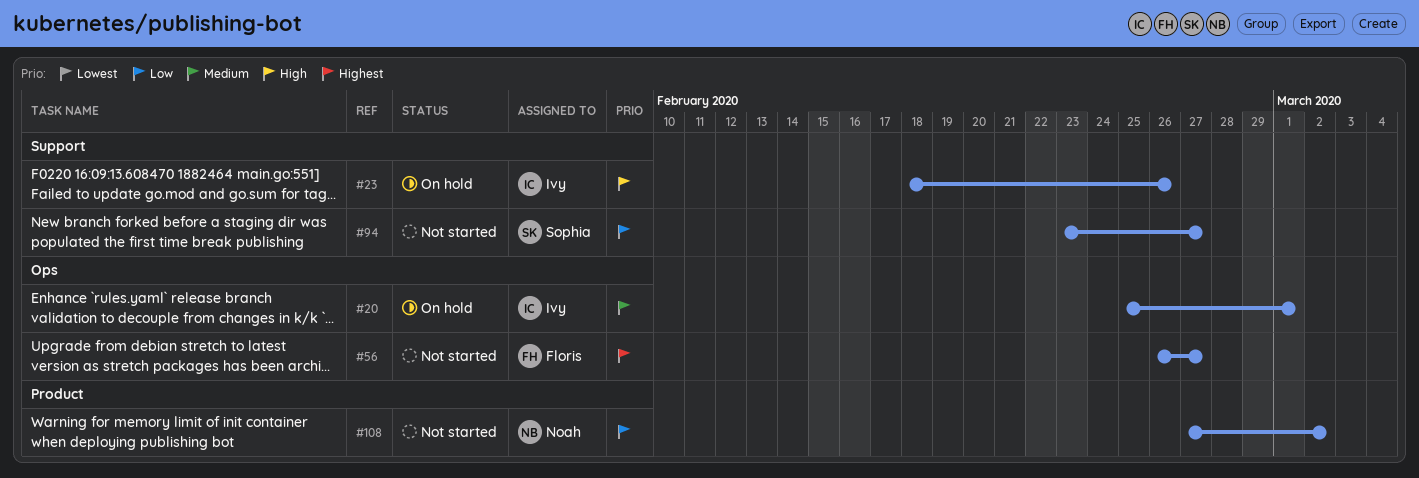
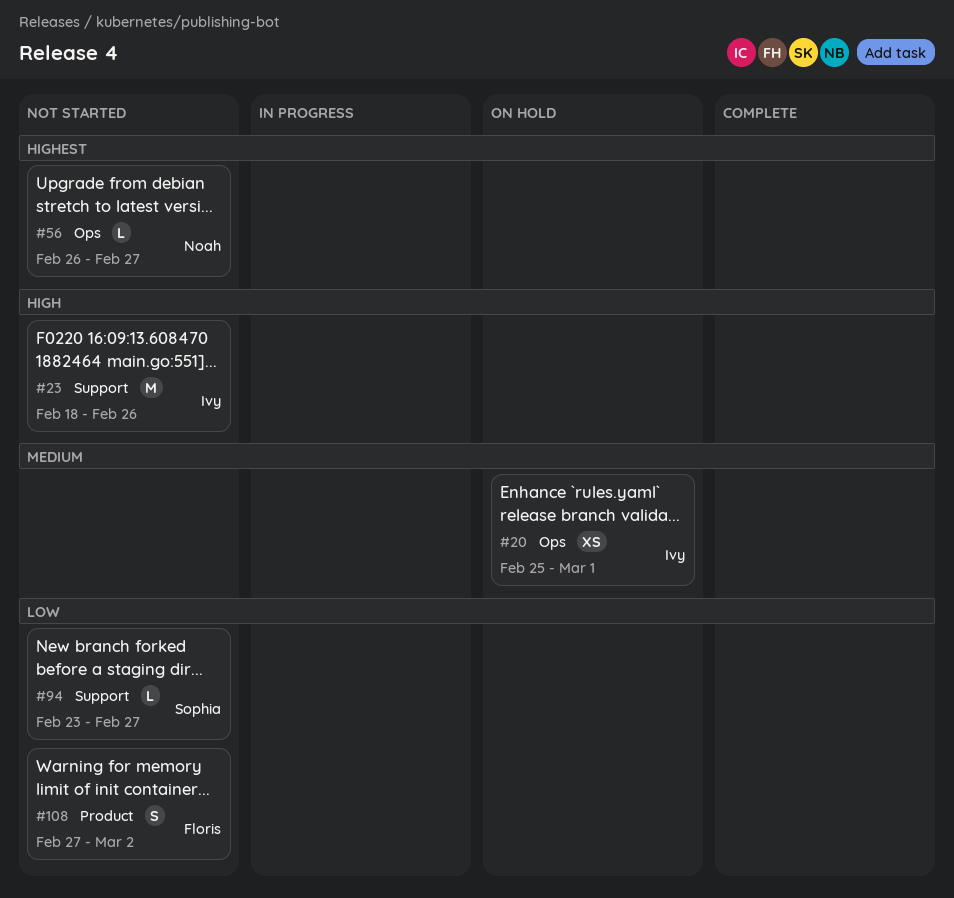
#23, status: On hold -> Not started
#56, owner: Floris -> Noah
#108, owner: Noah -> Floris

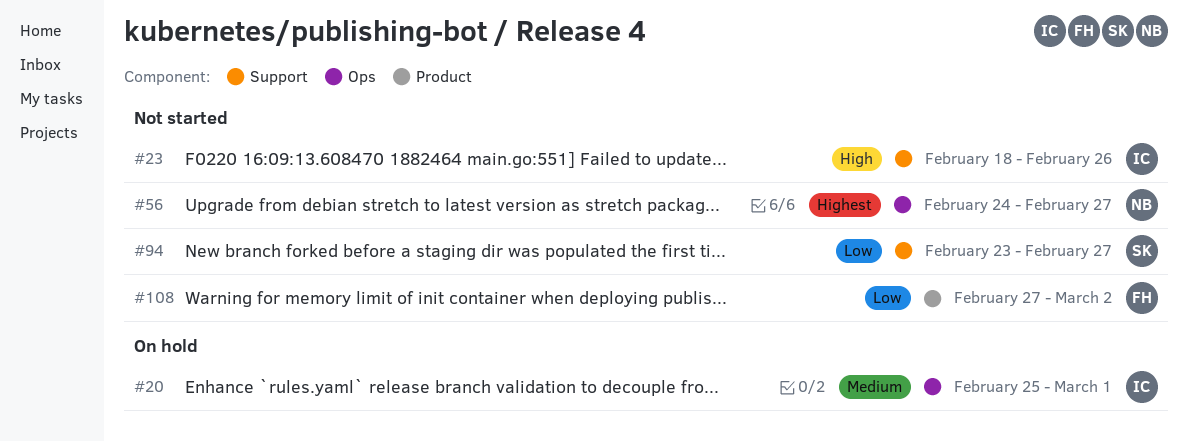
#56, start: Feb 26 -> Feb 24

